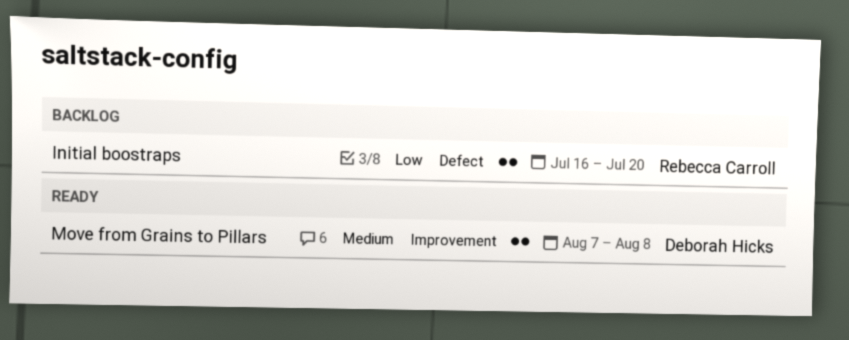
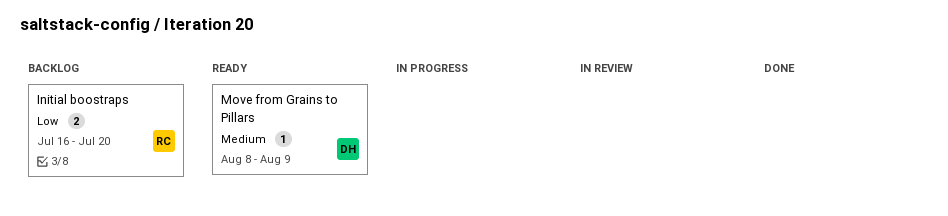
Move from Grains to Pillars, estimate: 2 -> 1
Move from Grains to Pillars, start: Aug 7 -> Aug 8
Move from Grains to Pillars, due: Aug 8 -> Aug 9

